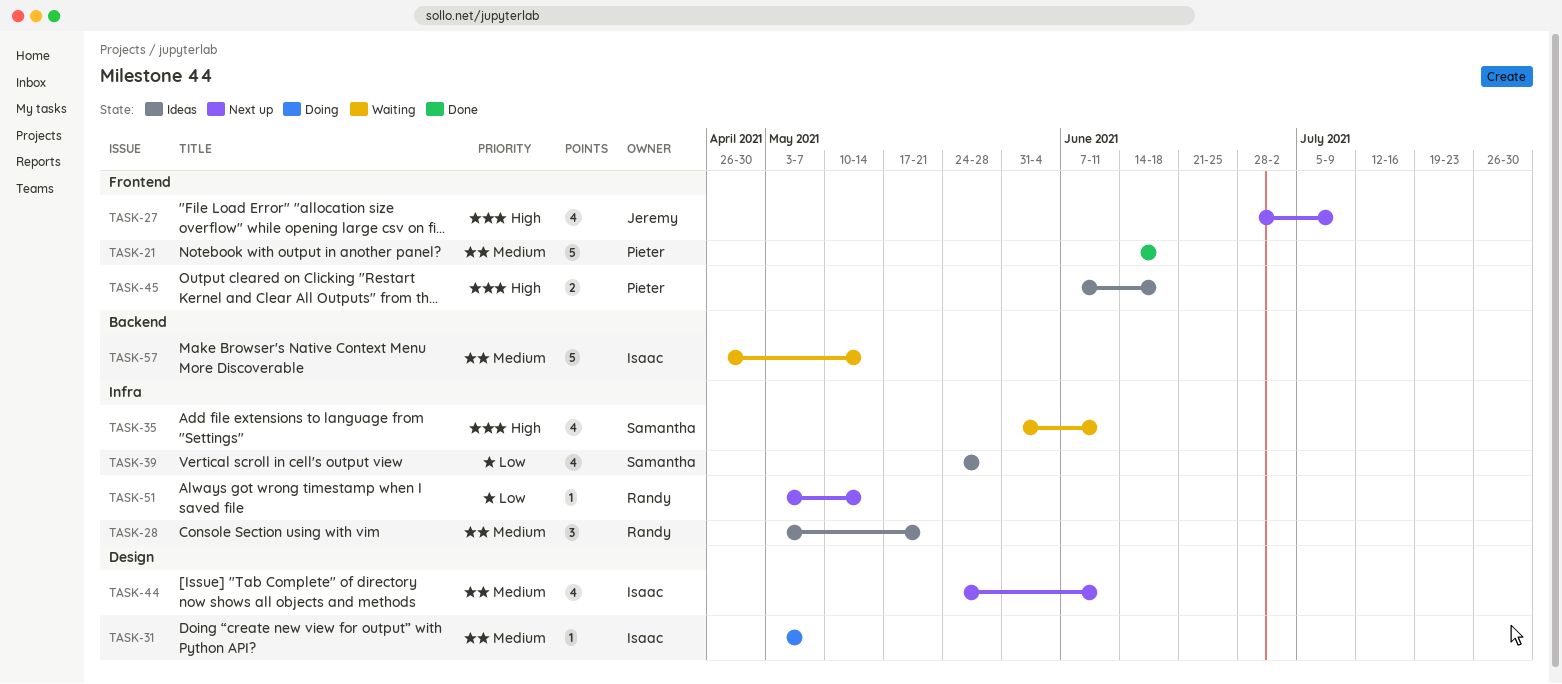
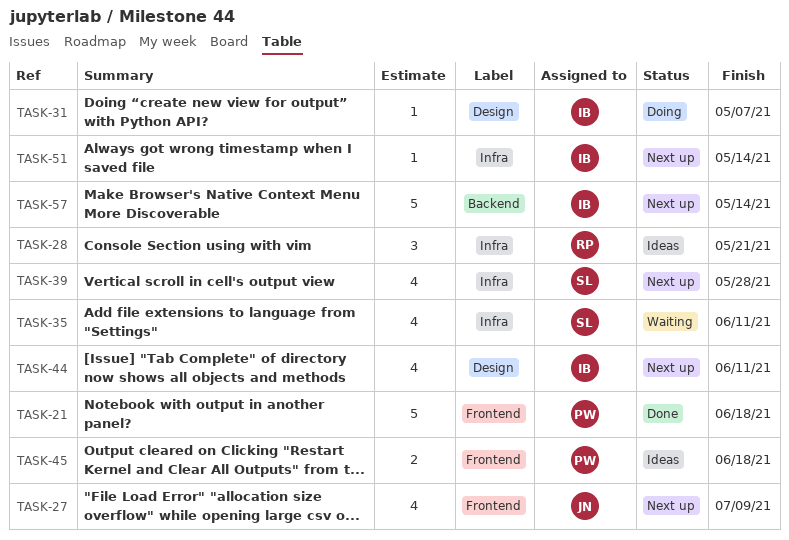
TASK-39, status: Ideas -> Next up
TASK-51, owner: Randy -> Isaac
TASK-57, status: Waiting -> Next up

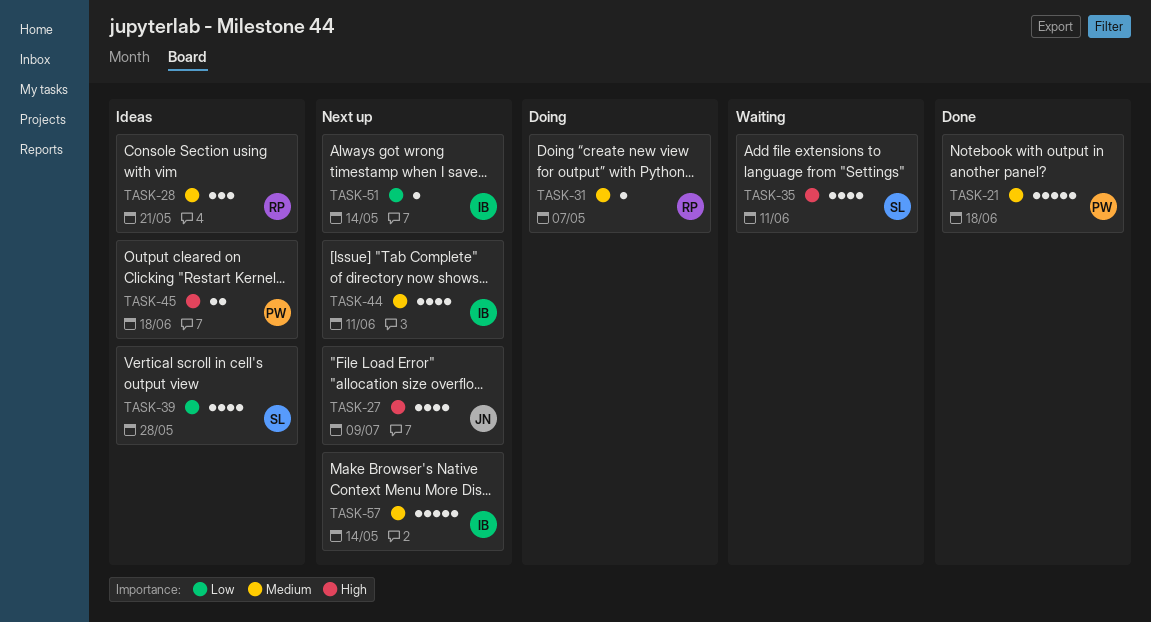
TASK-31, owner: IB -> RP
TASK-39, status: Next up -> Ideas

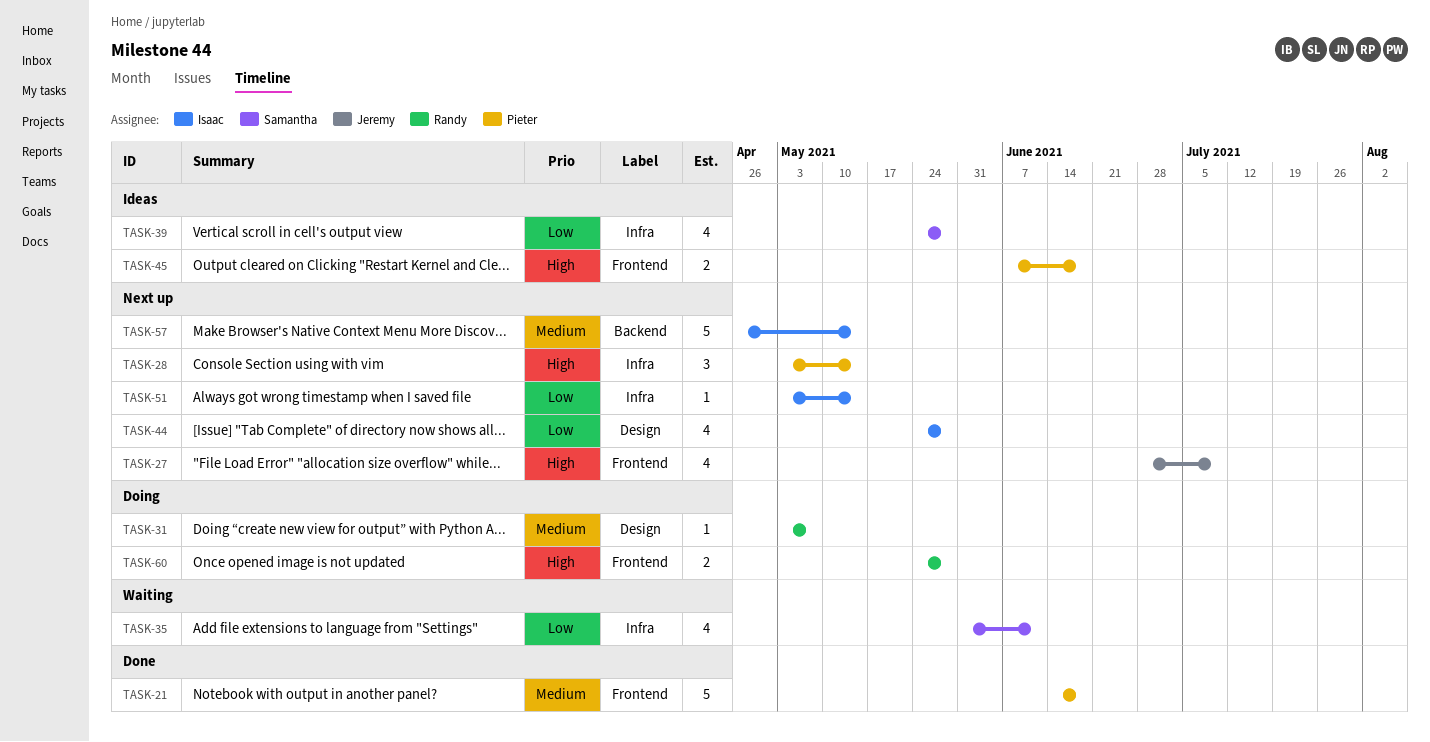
TASK-28, status: Ideas -> Next up
TASK-28, owner: Randy -> Pieter
TASK-28, priority: Medium -> High
TASK-28, due: May 21 -> May 14
TASK-35, priority: High -> Low
TASK-44, priority: Medium -> Low
TASK-44, due: Jun 11 -> May 28
TASK-60: none -> present

